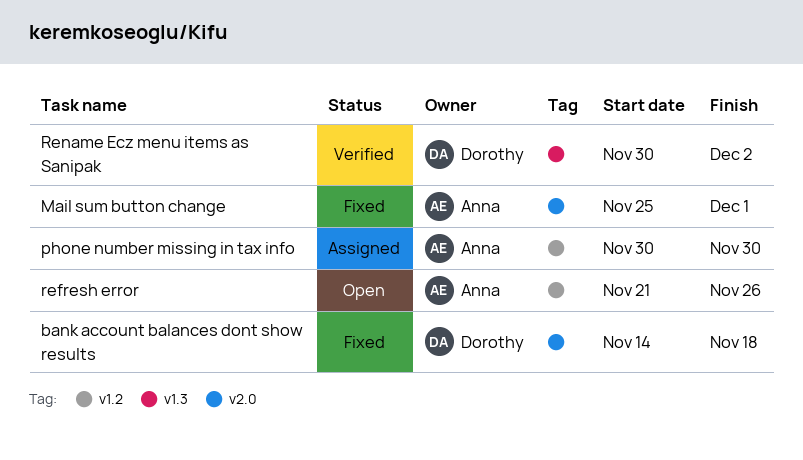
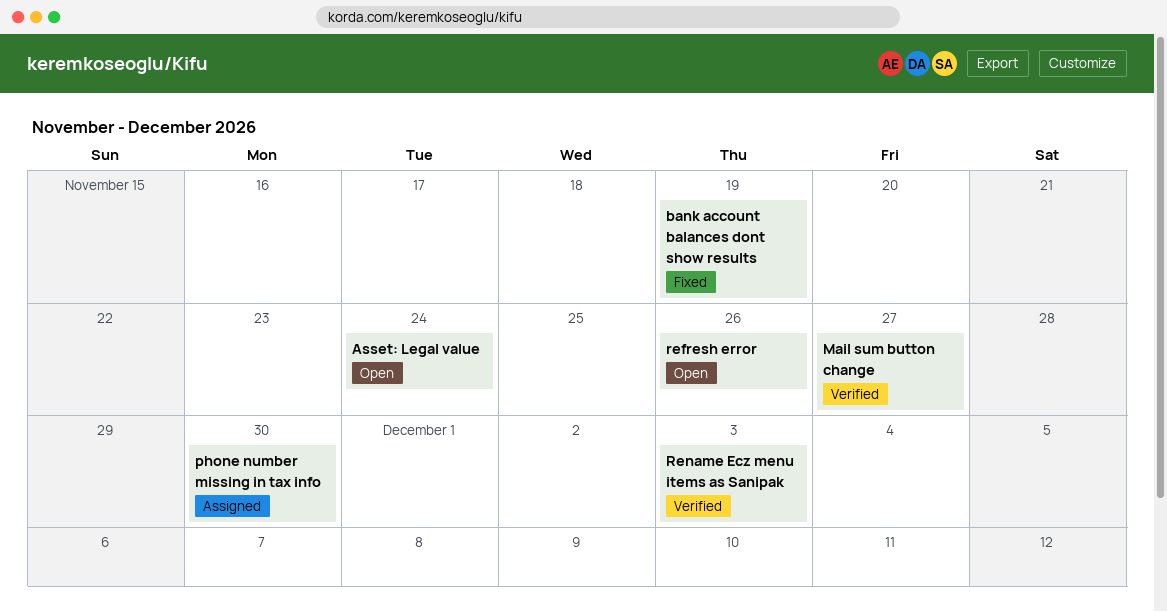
Asset: Legal value: none -> present
bank account balances dont show results, due: Nov 18 -> Nov 19
Mail sum button change, status: Fixed -> Verified
Mail sum button change, due: Dec 1 -> Nov 27
Rename Ecz menu items as Sanipak, due: Dec 2 -> Dec 3

